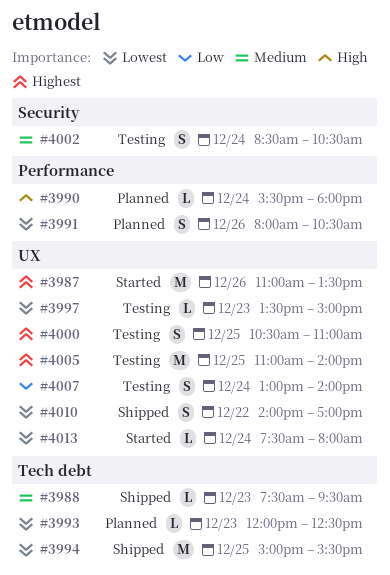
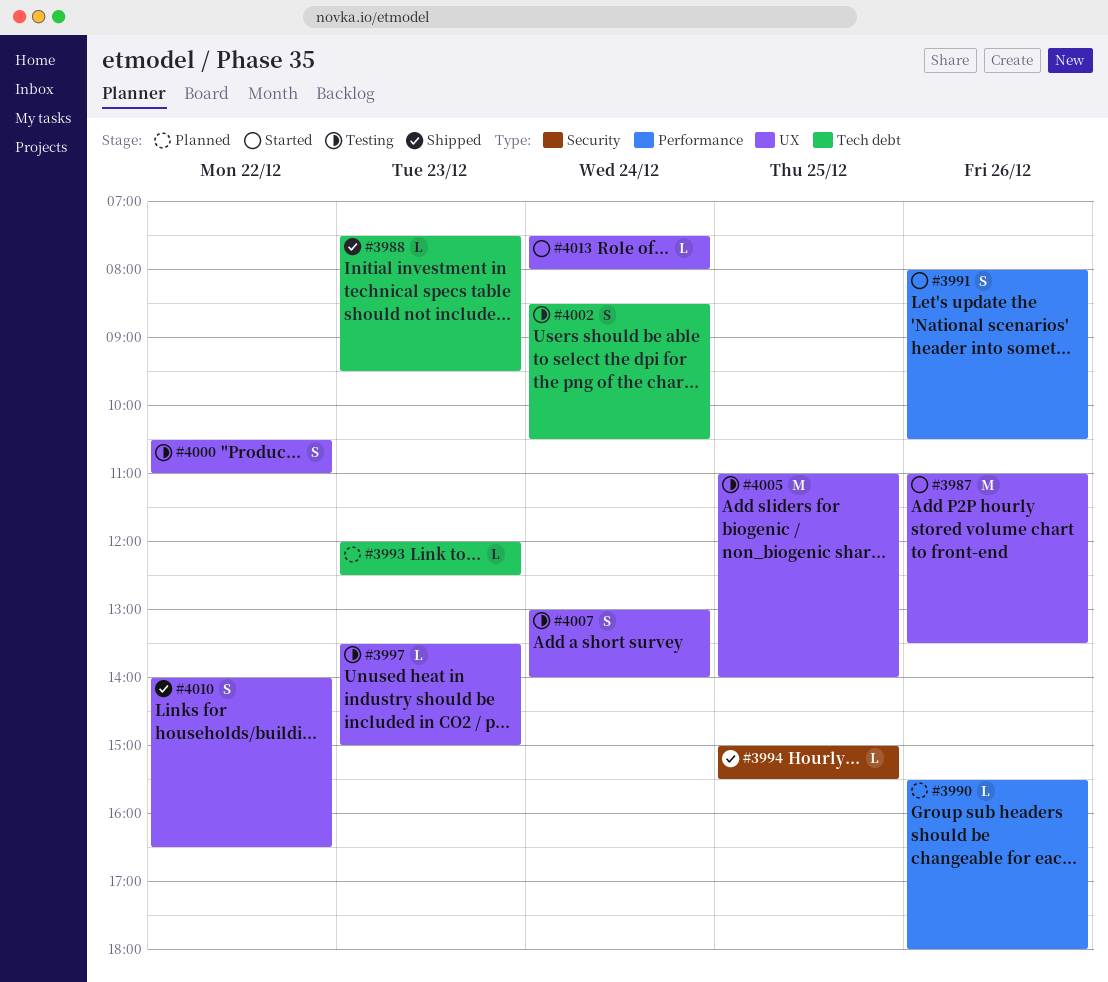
#3990, day: Dec 24 -> Dec 26
#3991, status: Planned -> Started
#3994, label: Tech debt -> Security
#3994, estimate: M -> L
#4000, day: Dec 25 -> Dec 22
#4002, label: Security -> Tech debt
#4010, ends: 17:00 -> 16:30

